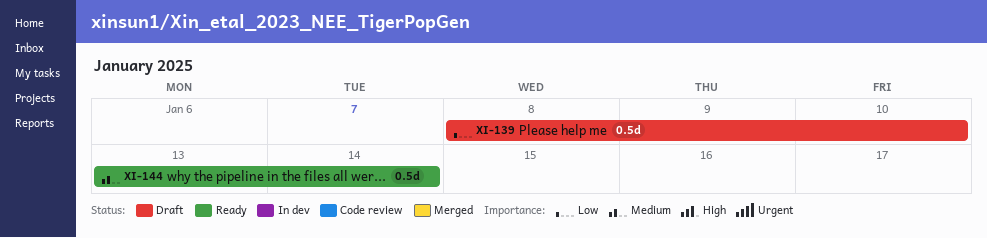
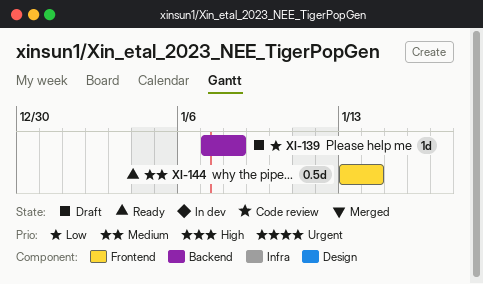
XI-139, estimate: 0.5d -> 1d
XI-139, start: Jan 8 -> Jan 7
XI-139, due: Jan 10 -> Jan 8

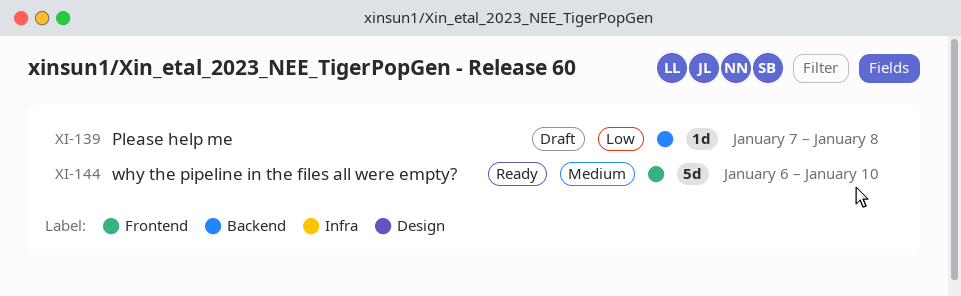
XI-144, estimate: 0.5d -> 5d
XI-144, start: Jan 13 -> Jan 6
XI-144, due: Jan 14 -> Jan 10

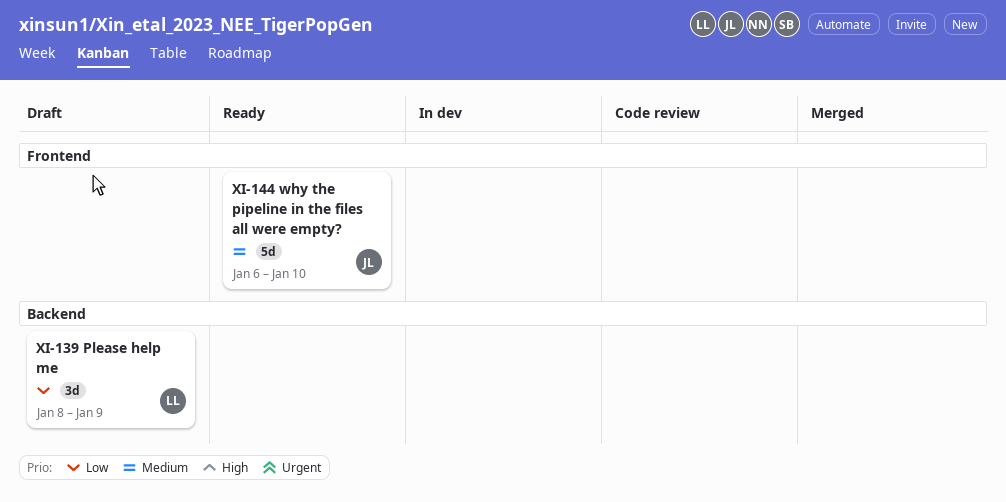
XI-139, estimate: 1d -> 3d
XI-139, start: Jan 7 -> Jan 8
XI-139, due: Jan 8 -> Jan 9

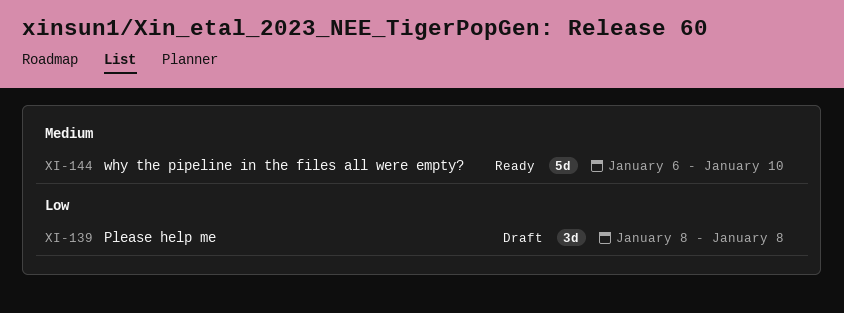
XI-139, due: Jan 9 -> Jan 8

